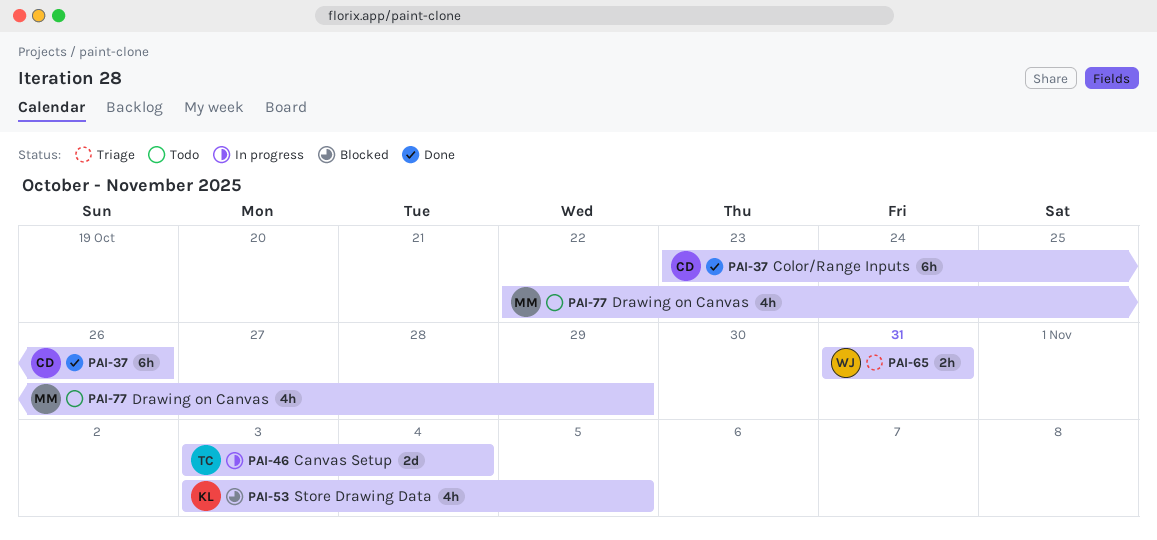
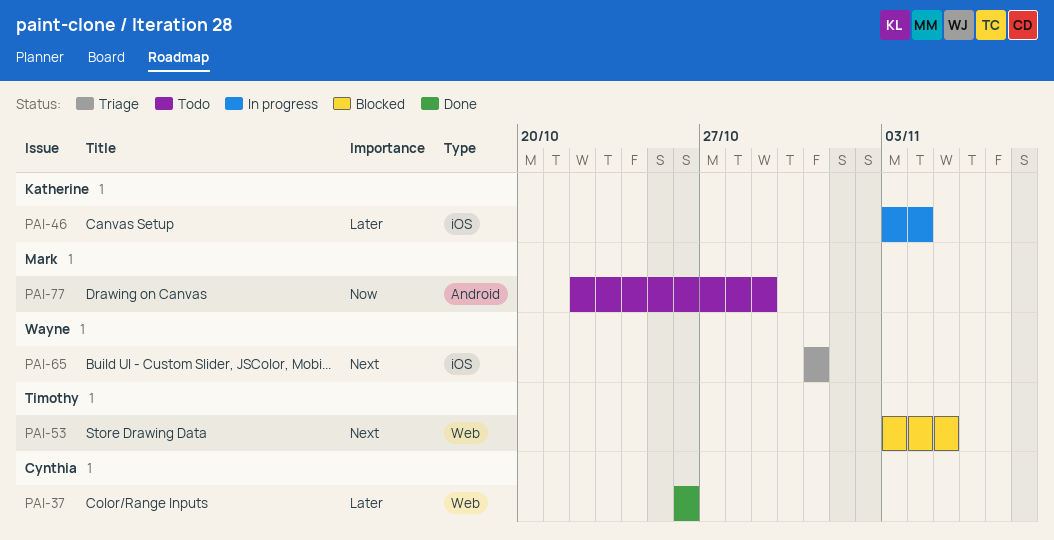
PAI-37, start: Oct 23 -> Oct 26
PAI-46, owner: Timothy -> Katherine
PAI-53, owner: Katherine -> Timothy

